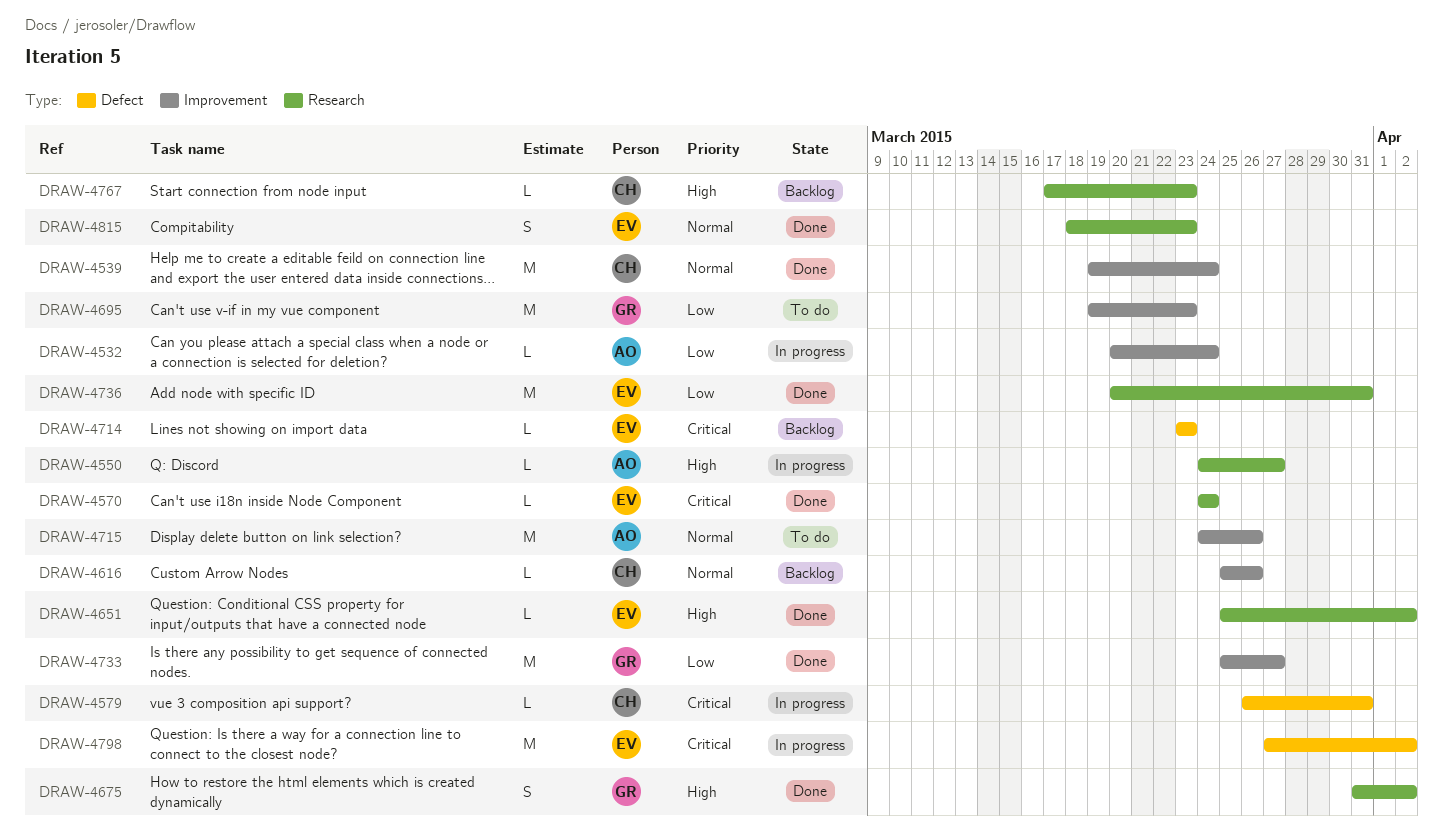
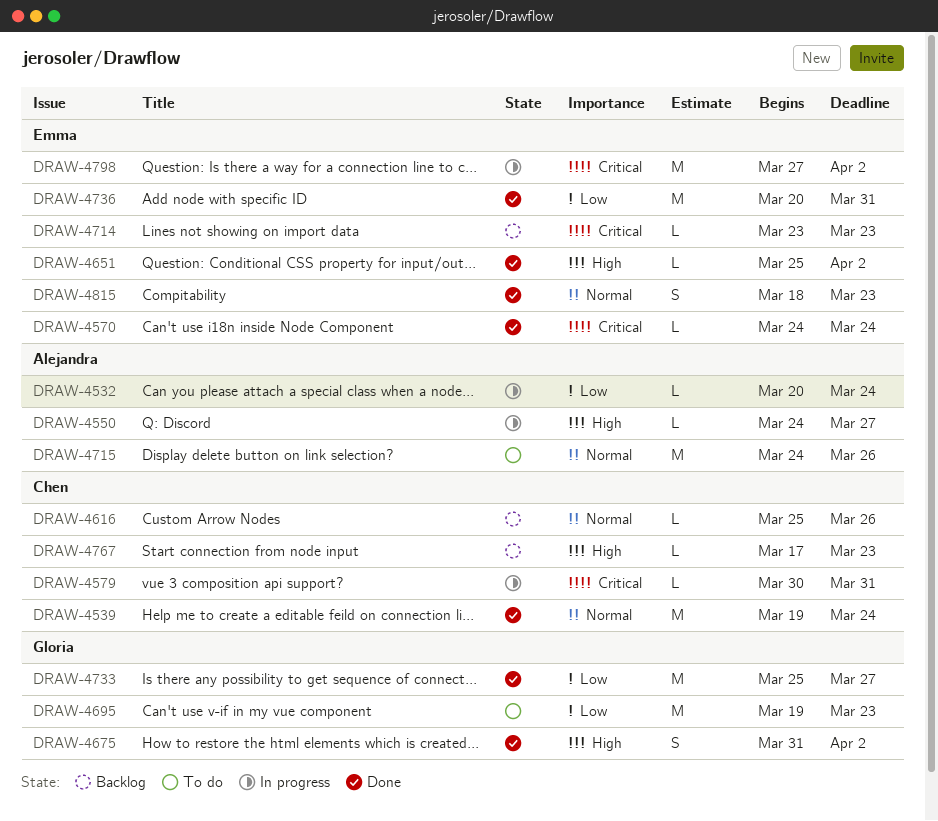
DRAW-4579, start: Mar 26 -> Mar 30

